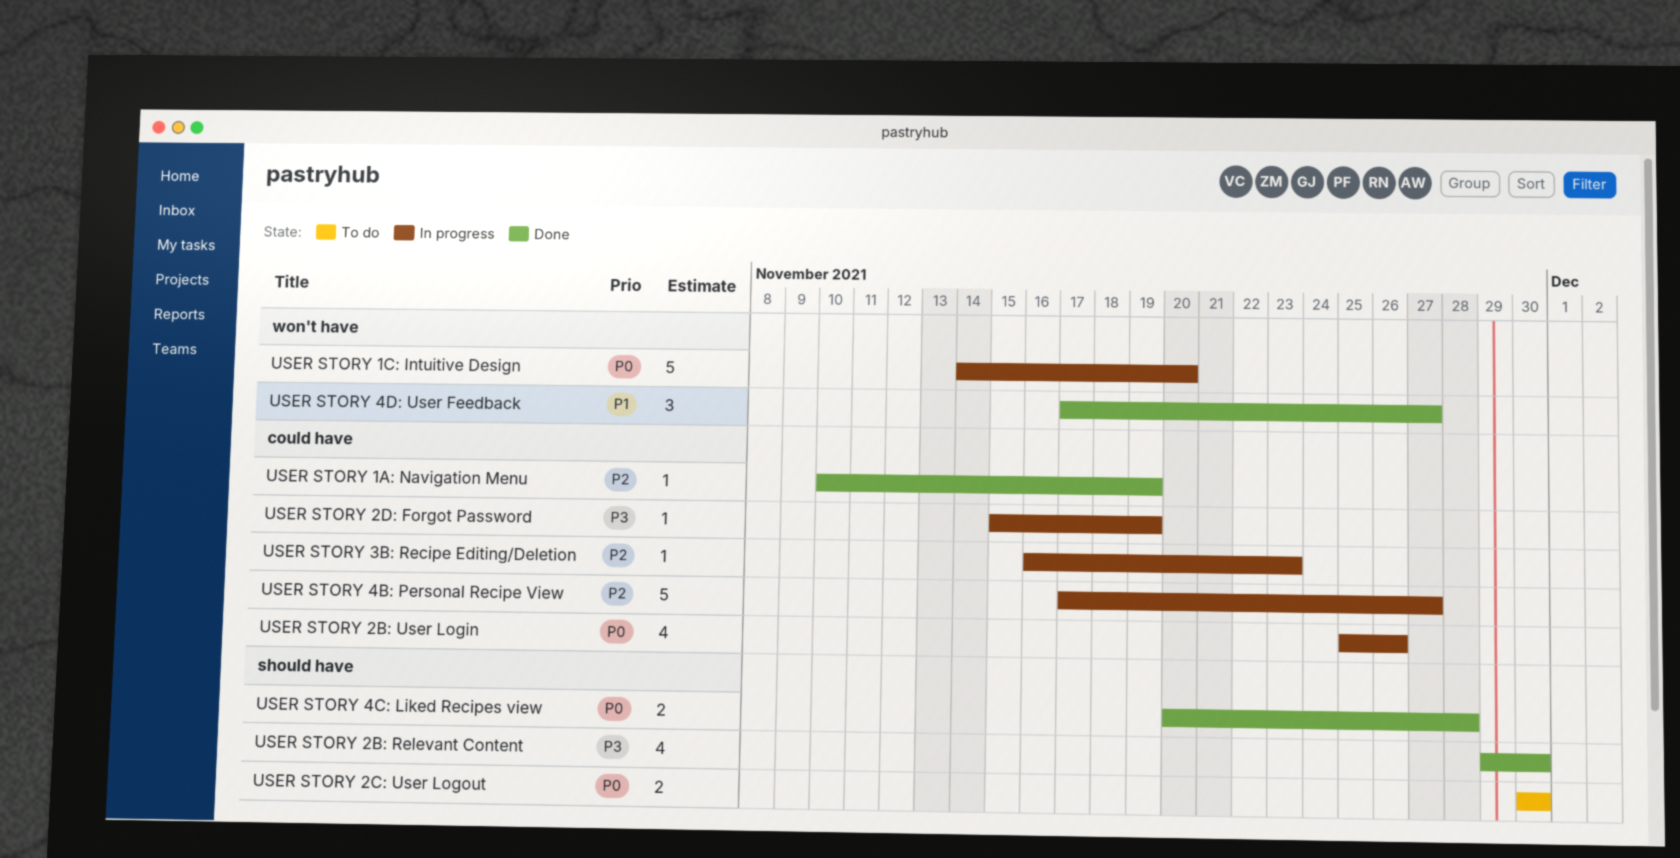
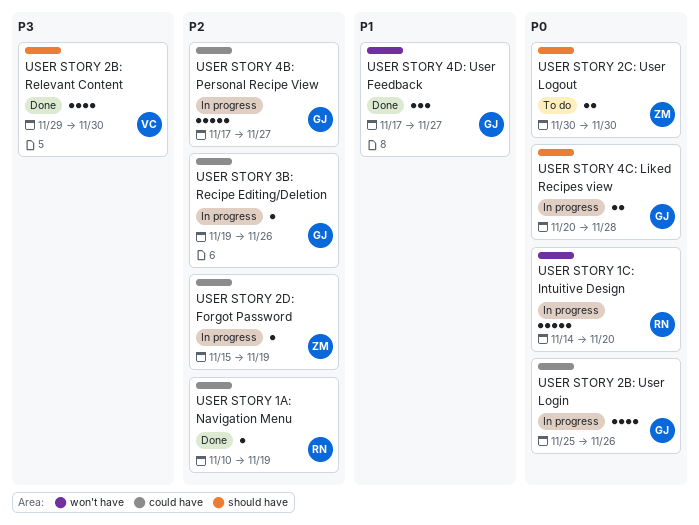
USER STORY 2D: Forgot Password, priority: P3 -> P2
USER STORY 3B: Recipe Editing/Deletion, start: Nov 16 -> Nov 19
USER STORY 3B: Recipe Editing/Deletion, due: Nov 23 -> Nov 26
USER STORY 4C: Liked Recipes view, status: Done -> In progress

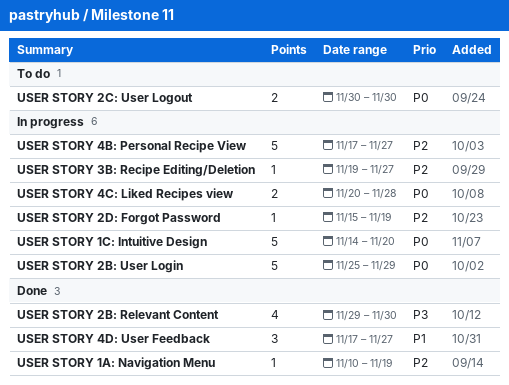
USER STORY 2B: User Login, estimate: 4 -> 5
USER STORY 2B: User Login, due: Nov 26 -> Nov 29
USER STORY 3B: Recipe Editing/Deletion, due: Nov 26 -> Nov 27

